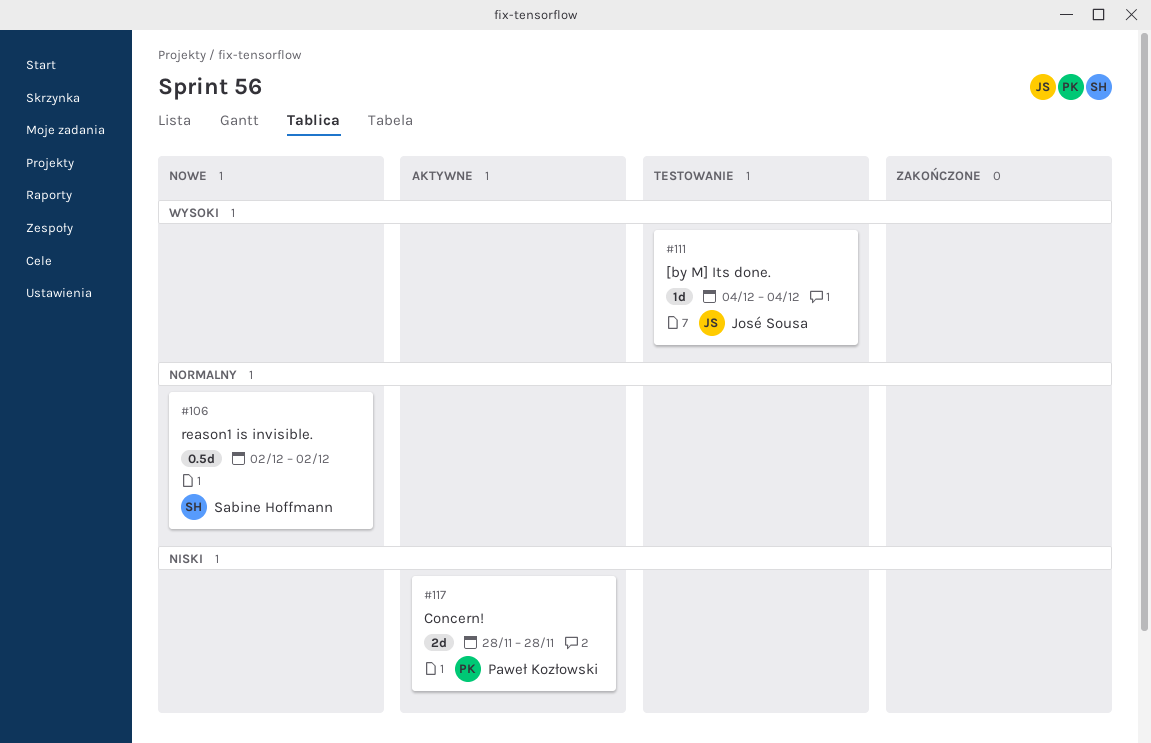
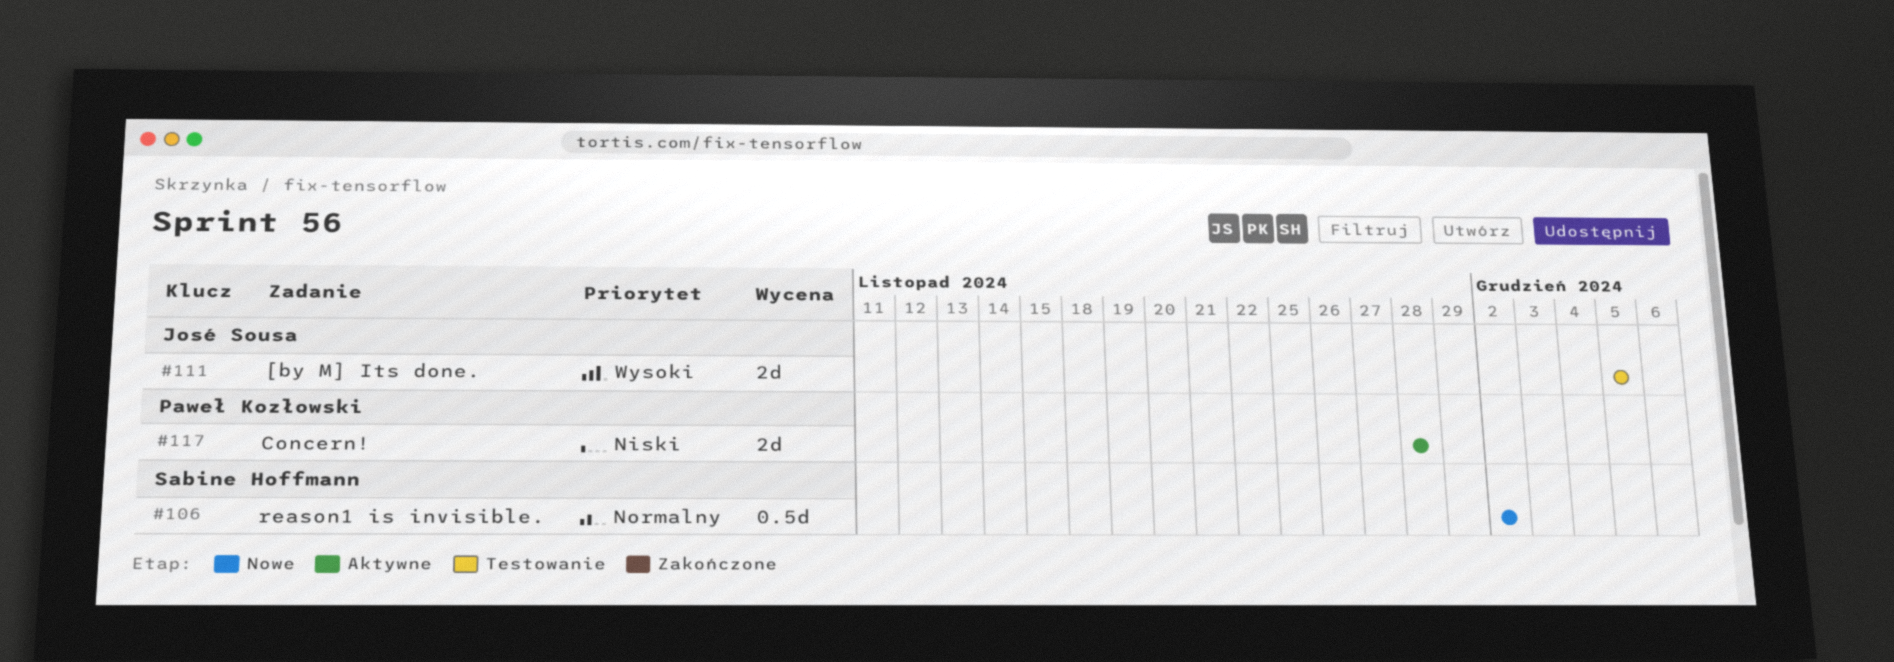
#111, estimate: 1d -> 2d
#111, start: Dec 4 -> Dec 5
#111, due: Dec 4 -> Dec 5

